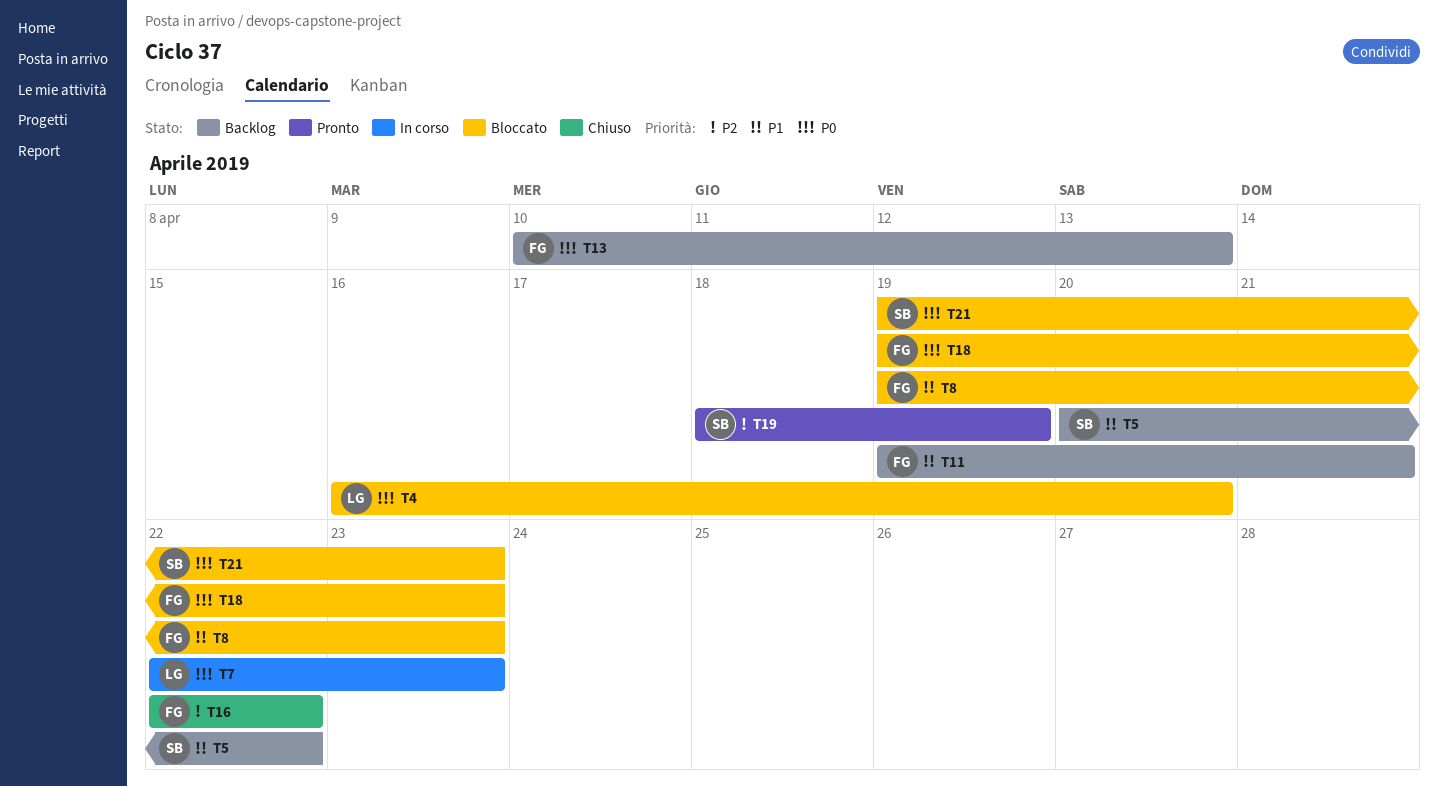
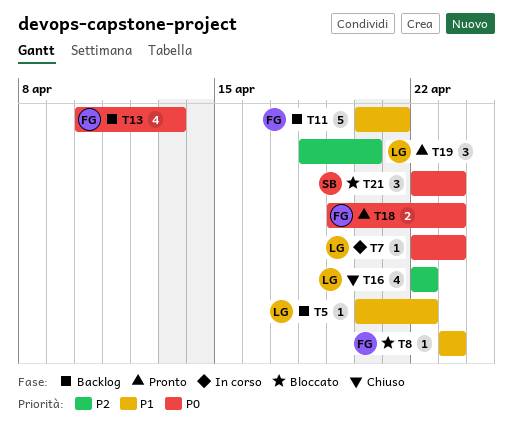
T4: present -> none
T5, owner: SB -> LG
T8, start: Apr 19 -> Apr 23
T11, start: Apr 19 -> Apr 20
T16, owner: FG -> LG
T18, status: Bloccato -> Pronto
T19, owner: SB -> LG
T19, due: Apr 19 -> Apr 20
T21, start: Apr 19 -> Apr 22

